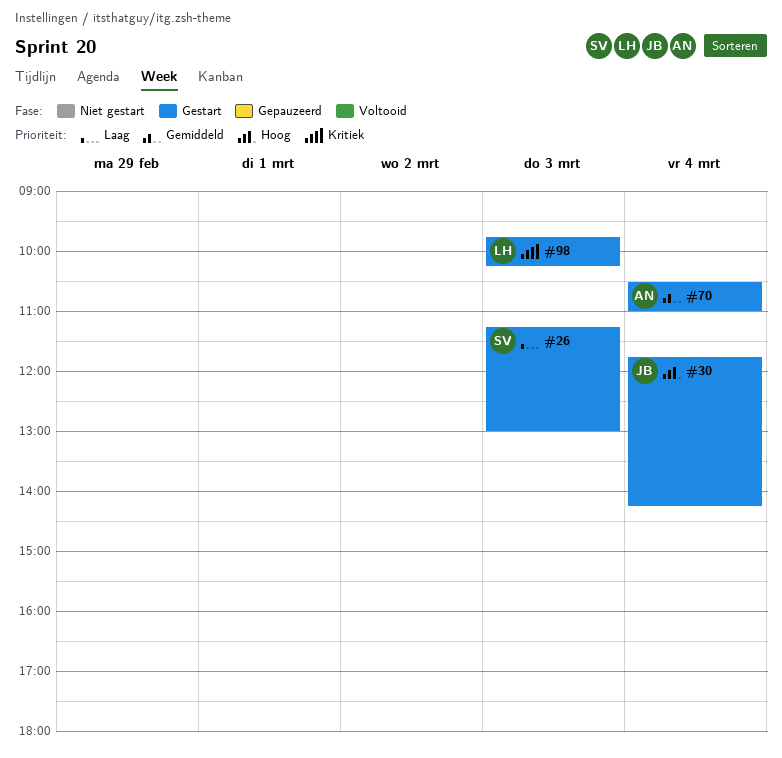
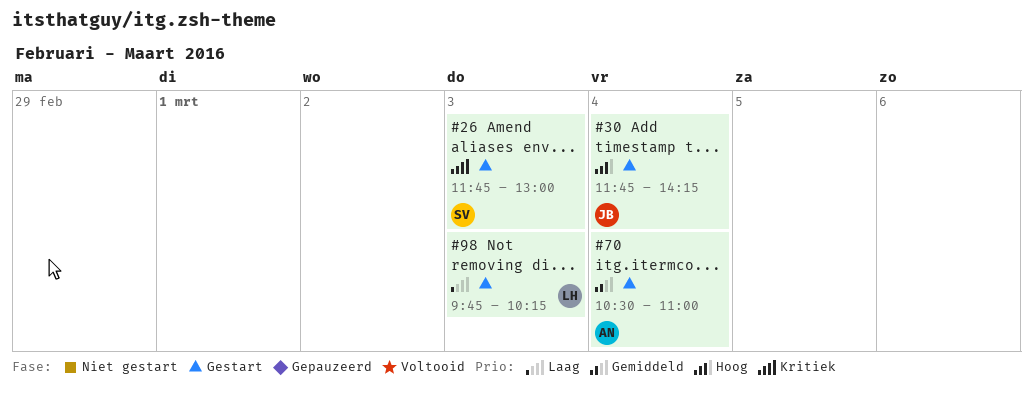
#26, priority: Laag -> Kritiek
#26, begins: 11:15 -> 11:45
#98, priority: Kritiek -> Laag

